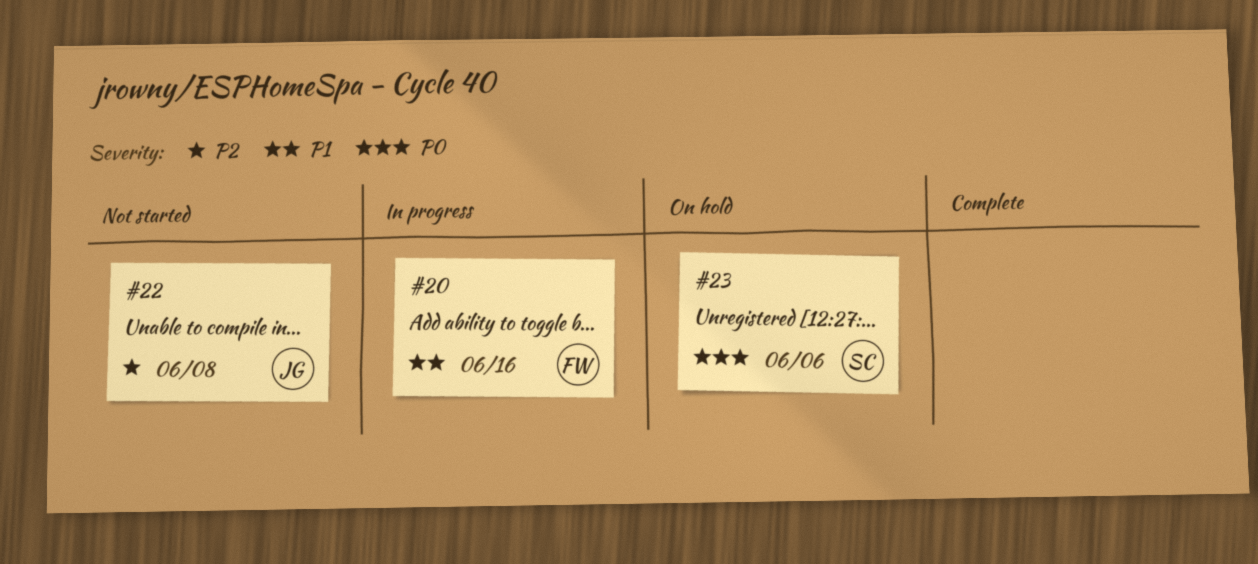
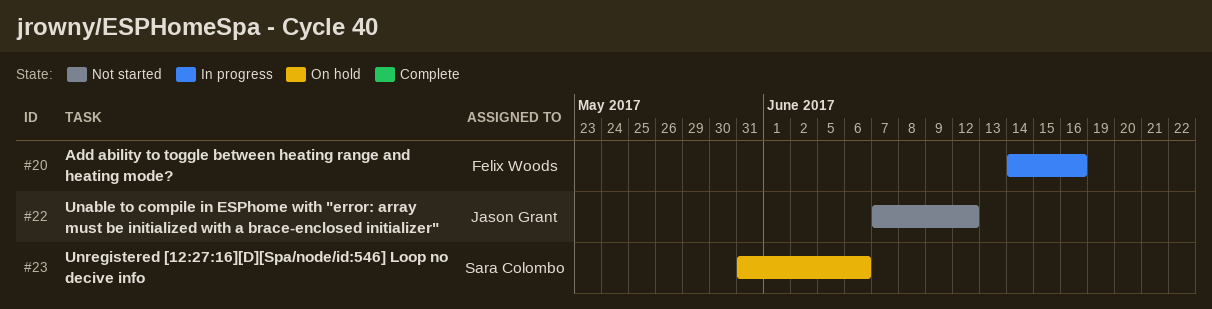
#22, due: Jun 8 -> Jun 12

